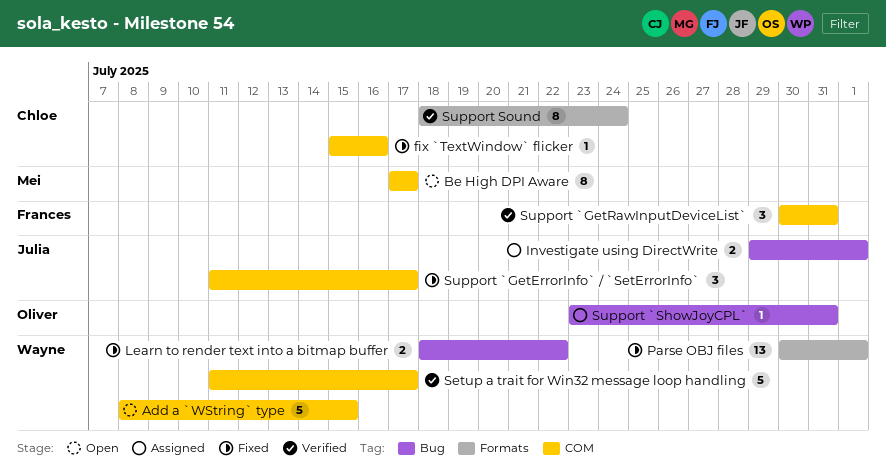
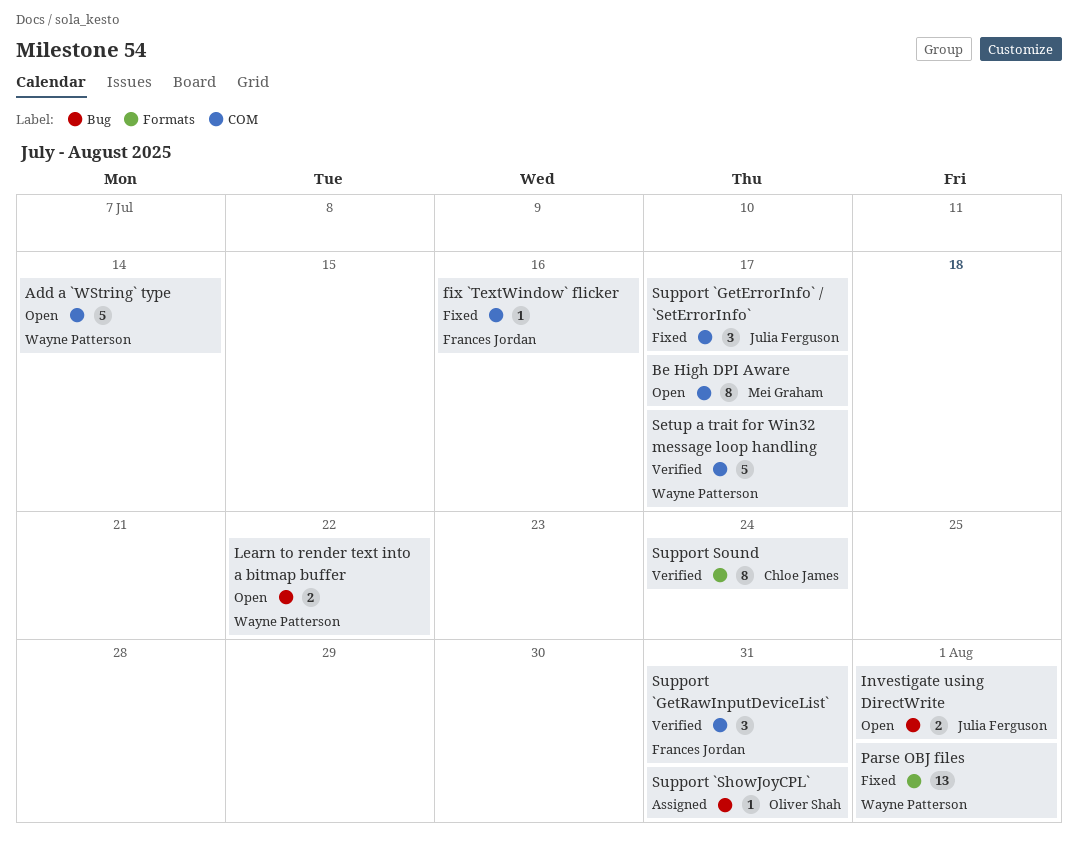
Add a `WString` type, due: Jul 15 -> Jul 14
fix `TextWindow` flicker, owner: Chloe James -> Frances Jordan
Investigate using DirectWrite, status: Assigned -> Open
Learn to render text into a bitmap buffer, status: Fixed -> Open

